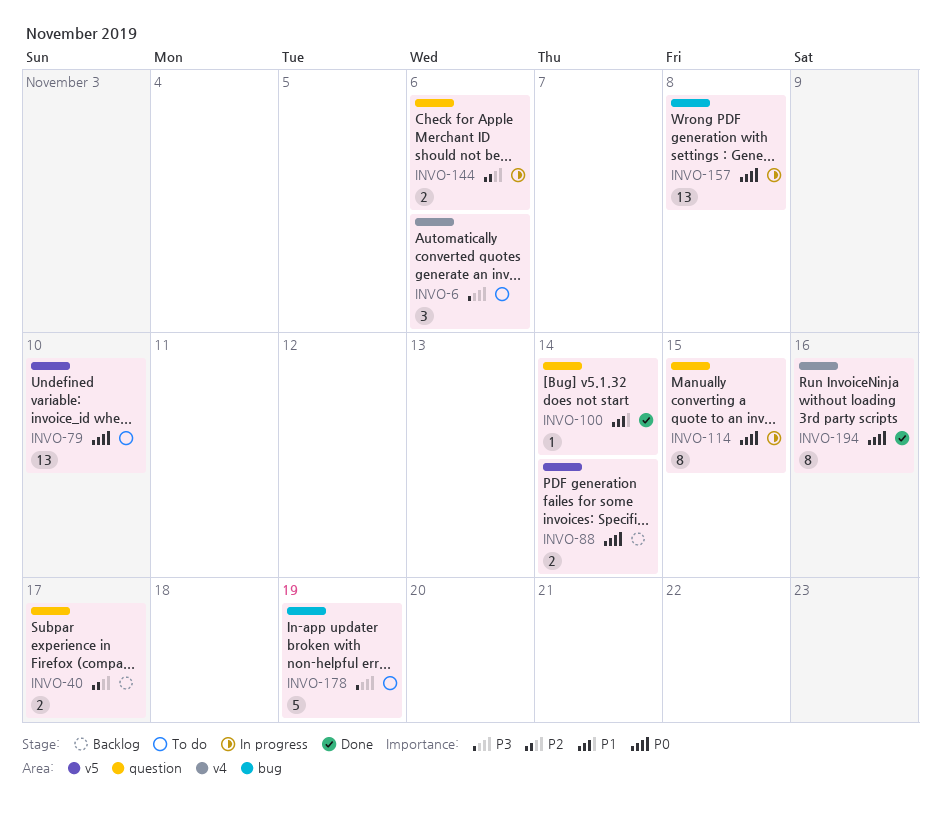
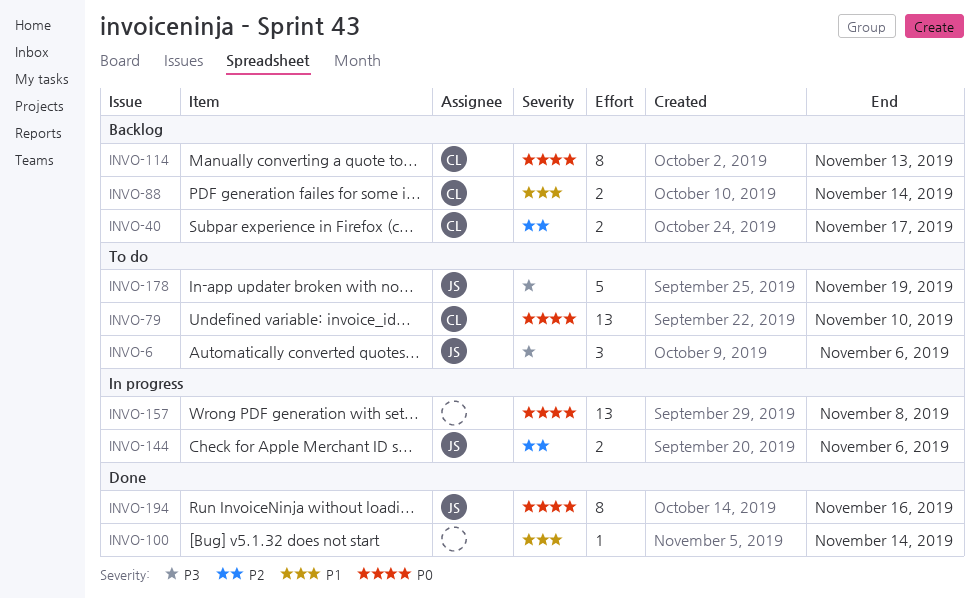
INVO-88, priority: P0 -> P1
INVO-114, status: In progress -> Backlog
INVO-114, due: Nov 15 -> Nov 13

